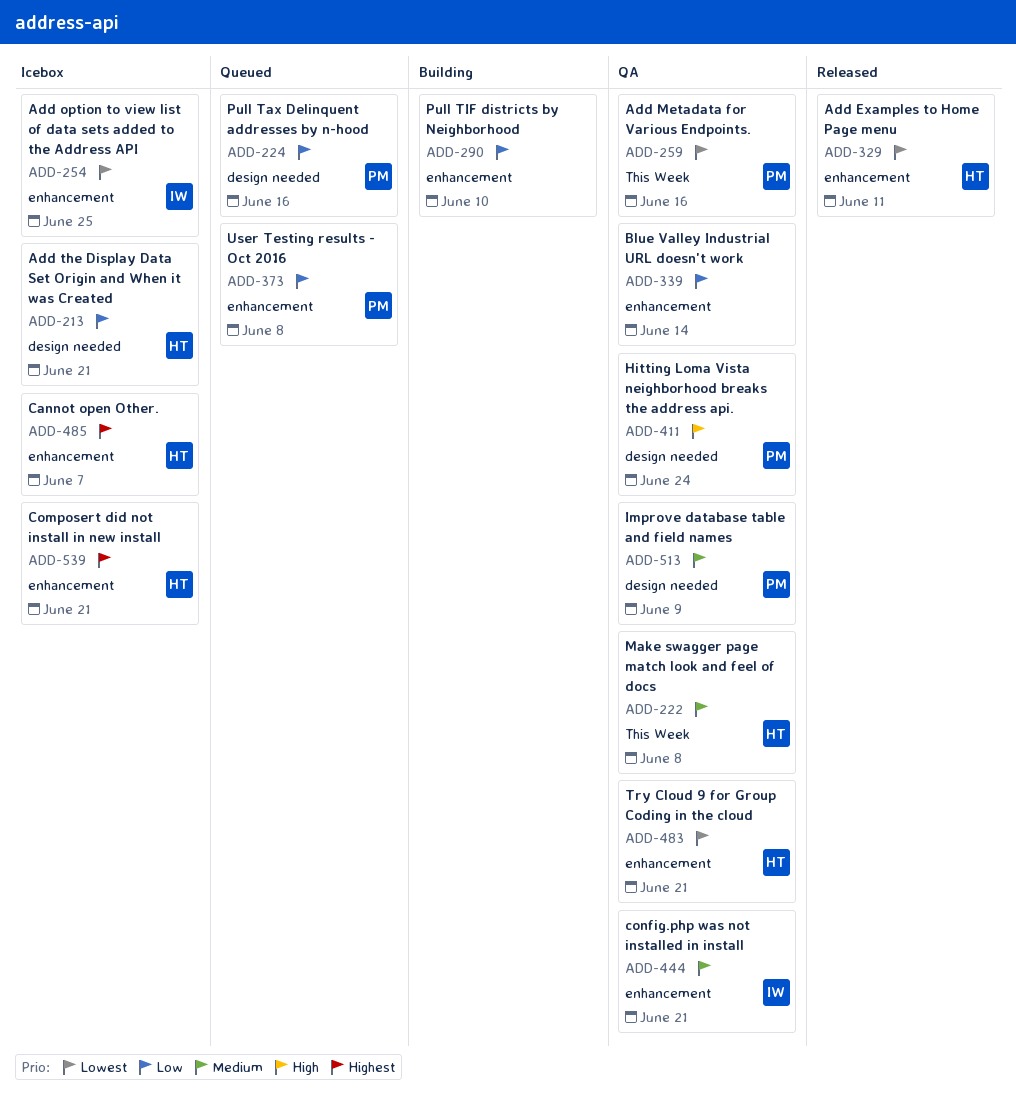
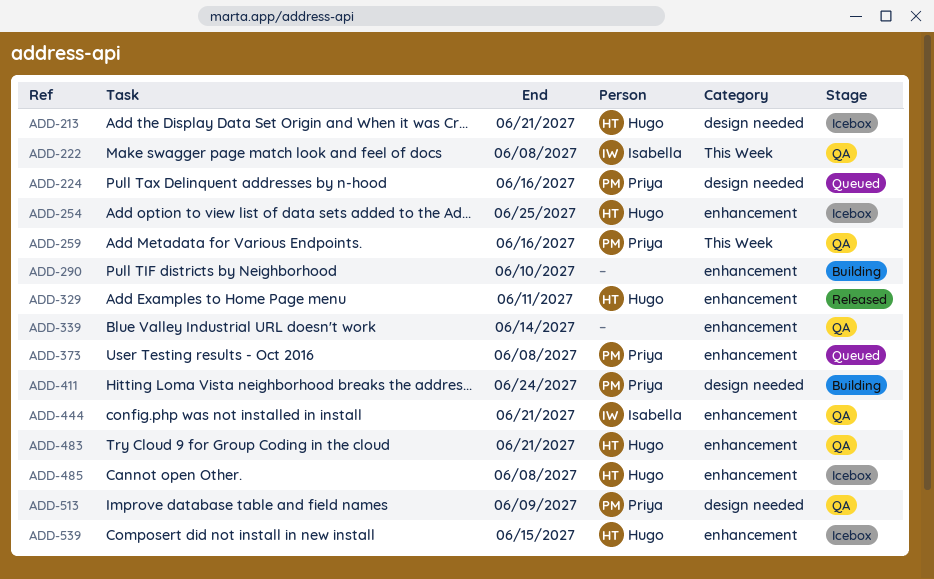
ADD-222, owner: Hugo -> Isabella
ADD-254, owner: Isabella -> Hugo
ADD-411, status: QA -> Building
ADD-485, due: Jun 7 -> Jun 8
ADD-539, due: Jun 21 -> Jun 15

